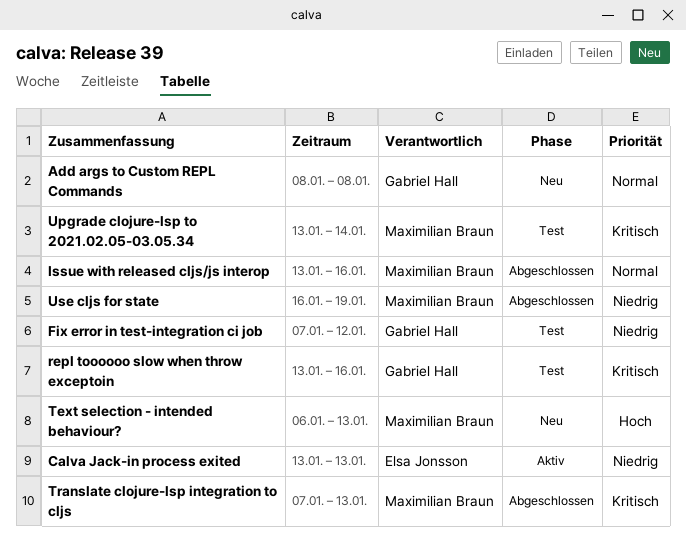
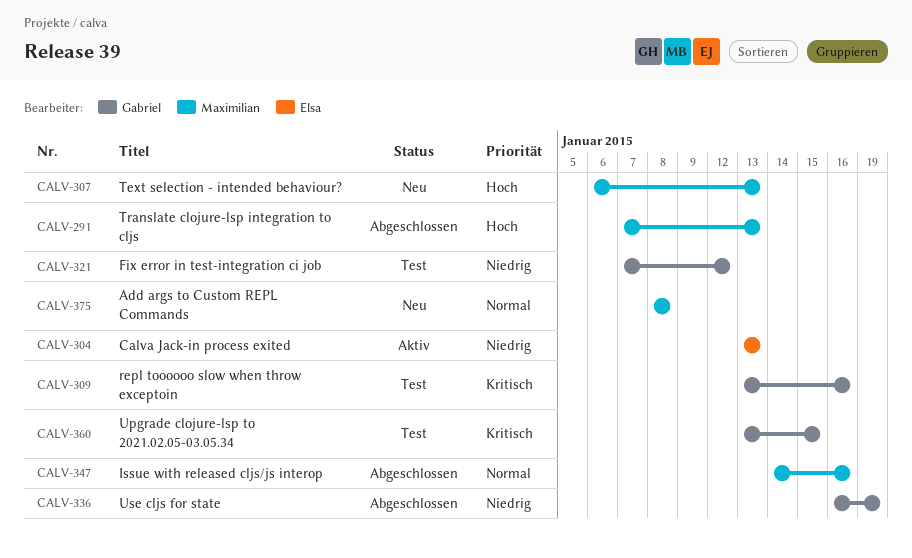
Add args to Custom REPL Commands, owner: Gabriel Hall -> Maximilian Braun
Issue with released cljs/js interop, start: Jan 13 -> Jan 14
Translate clojure-lsp integration to cljs, priority: Kritisch -> Hoch
Upgrade clojure-lsp to 2021.02.05-03.05.34, owner: Maximilian Braun -> Gabriel Hall
Upgrade clojure-lsp to 2021.02.05-03.05.34, due: Jan 14 -> Jan 15
Use cljs for state, owner: Maximilian Braun -> Gabriel Hall

